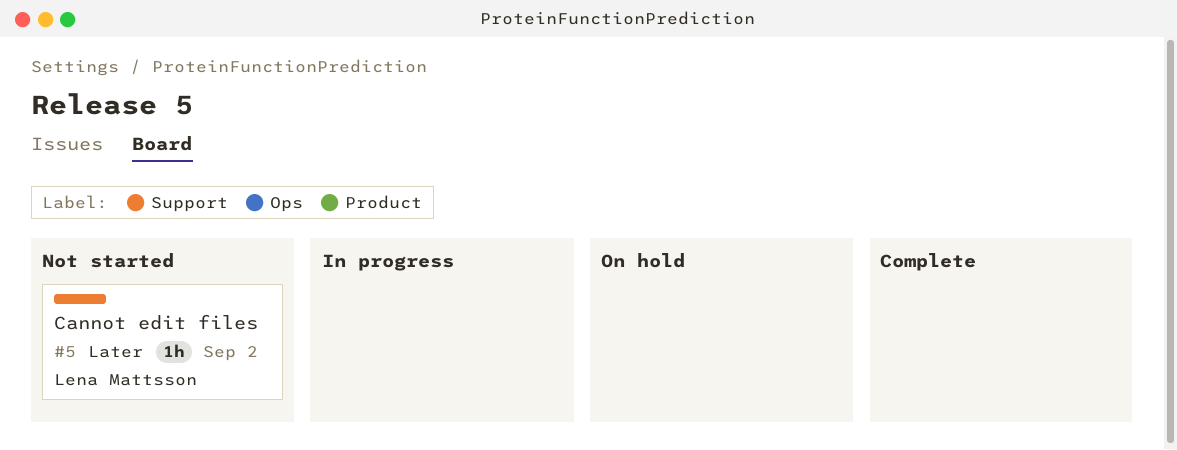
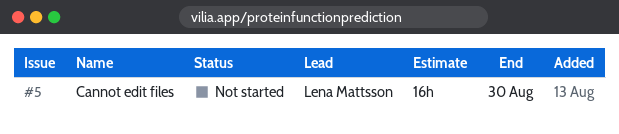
#5, estimate: 1h -> 16h
#5, due: Sep 2 -> Aug 30

